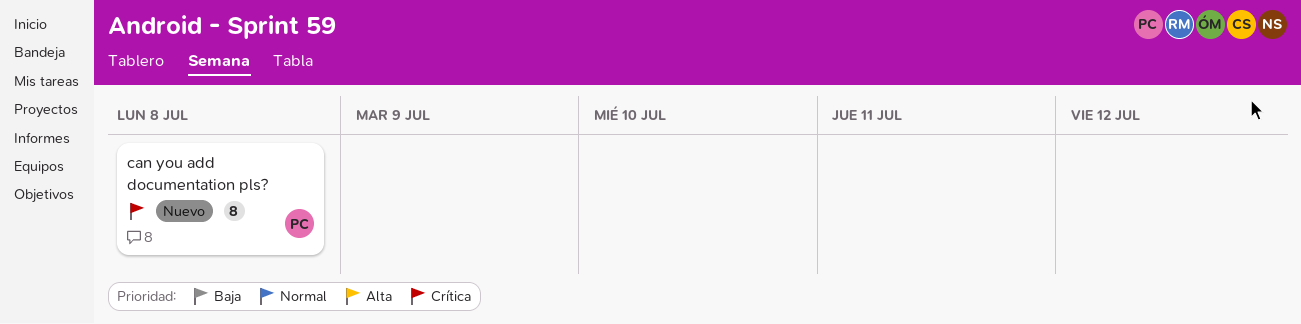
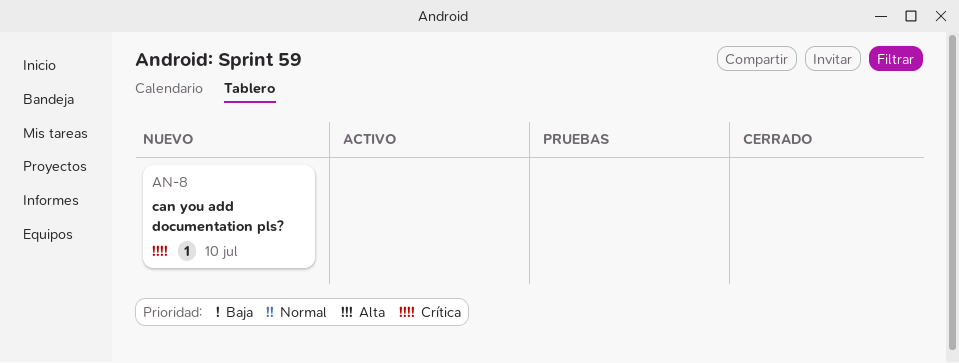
can you add documentation pls?, estimate: 8 -> 1
can you add documentation pls?, due: Jul 8 -> Jul 10

